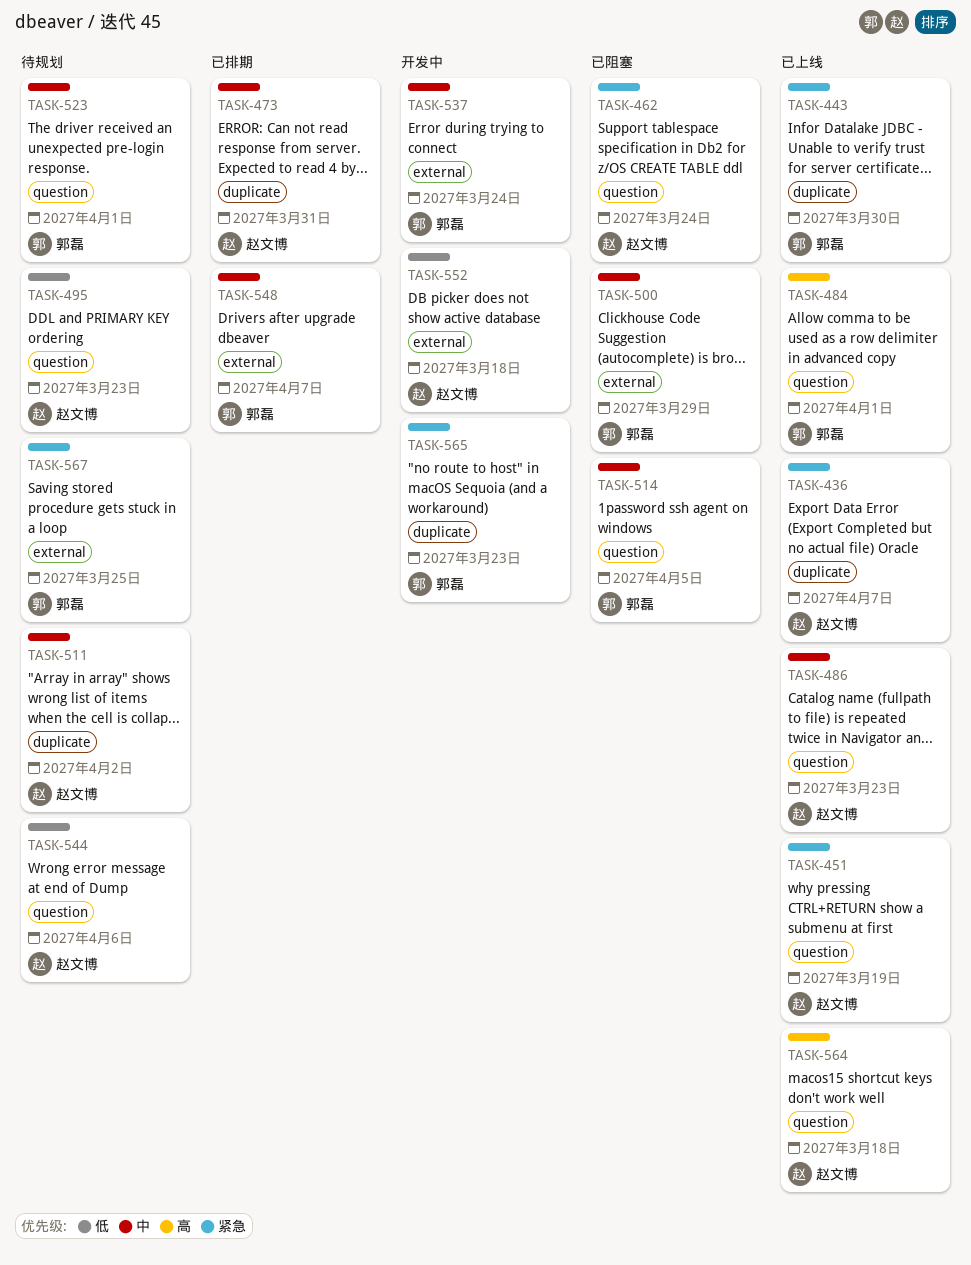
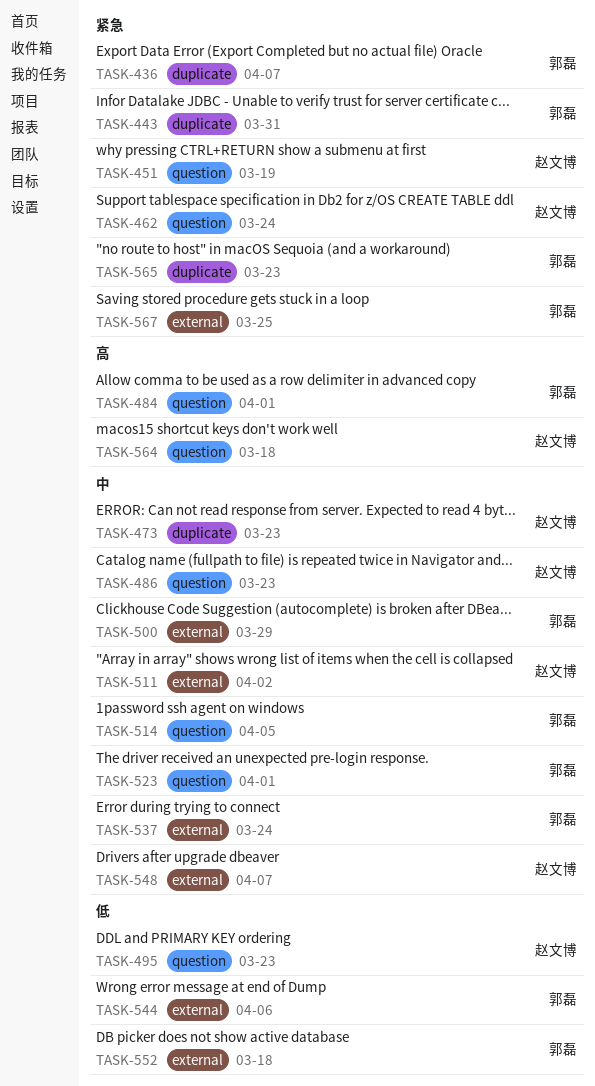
TASK-436, owner: 赵文博 -> 郭磊
TASK-443, due: Mar 30 -> Mar 31
TASK-473, due: Mar 31 -> Mar 23
TASK-511, label: duplicate -> external
TASK-544, owner: 赵文博 -> 郭磊
TASK-544, label: question -> external
TASK-548, owner: 郭磊 -> 赵文博
TASK-552, owner: 赵文博 -> 郭磊

